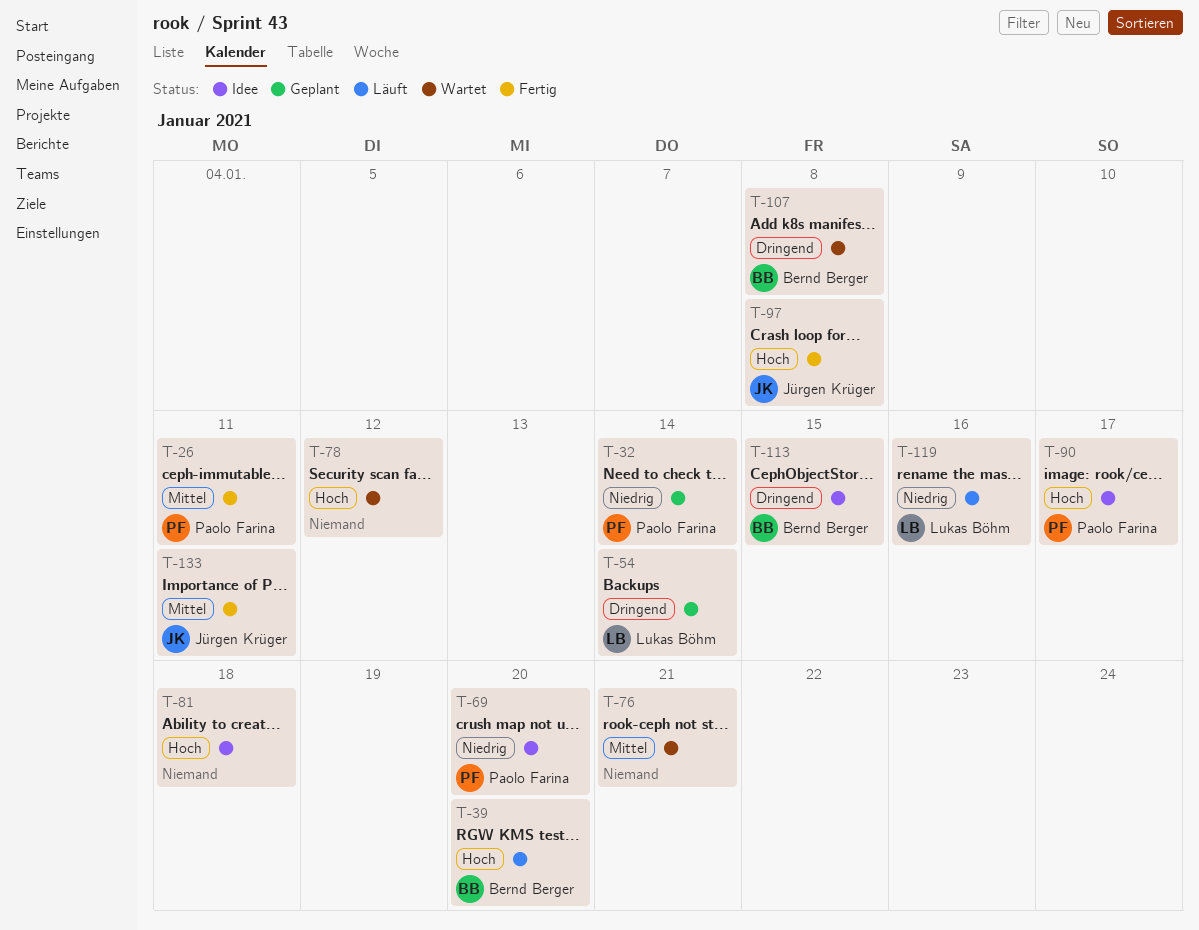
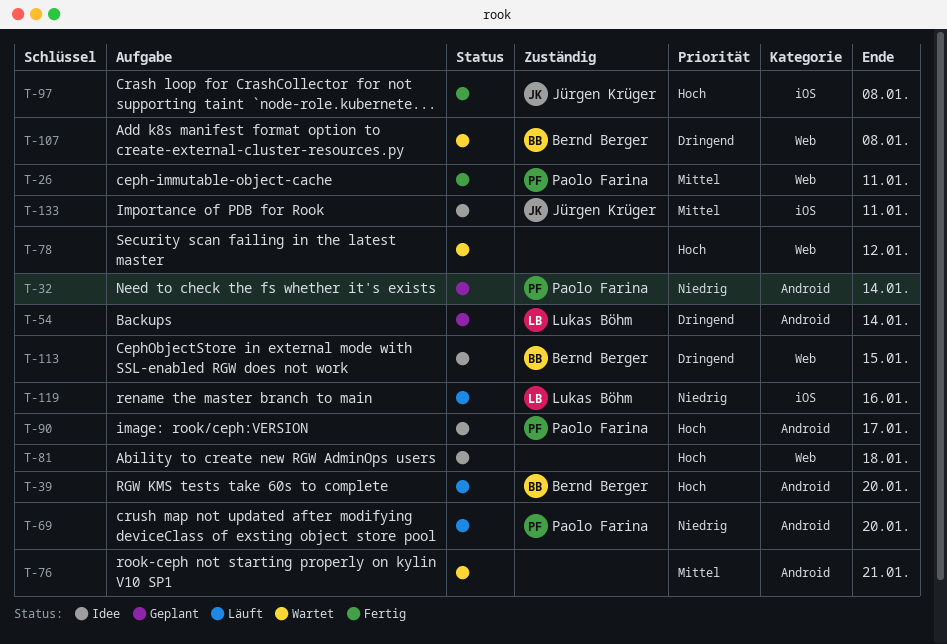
T-69, status: Idee -> Läuft
T-133, status: Fertig -> Idee

